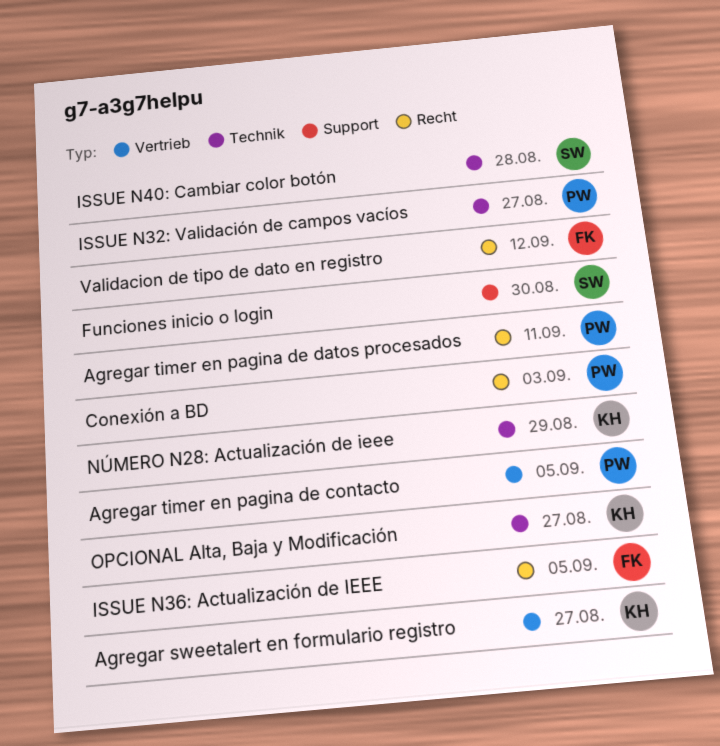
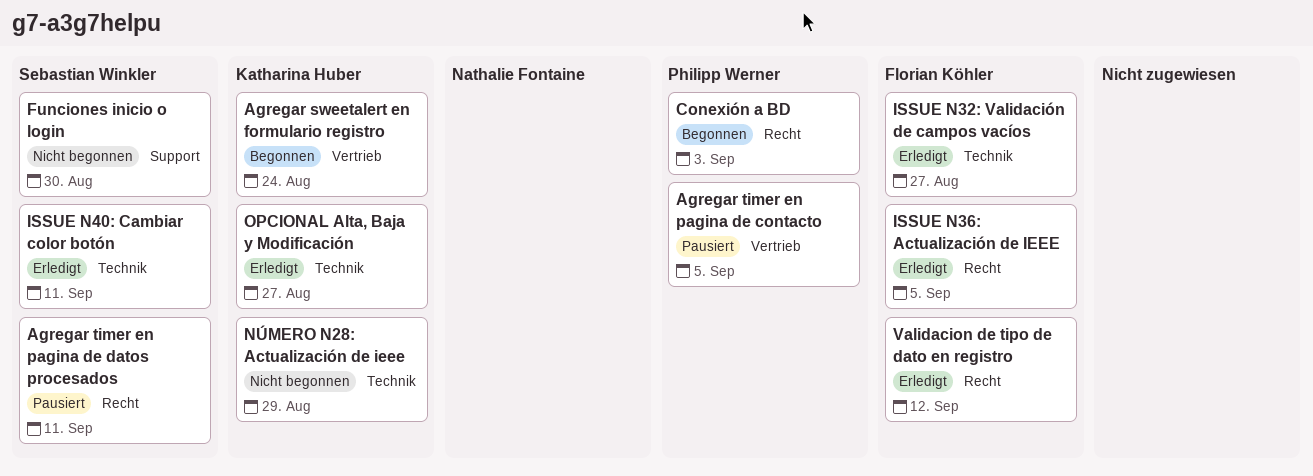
Agregar sweetalert en formulario registro, due: Aug 27 -> Aug 24
Agregar timer en pagina de datos procesados, owner: Philipp Werner -> Sebastian Winkler
ISSUE N32: Validación de campos vacíos, owner: Philipp Werner -> Florian Köhler
ISSUE N40: Cambiar color botón, due: Aug 28 -> Sep 11

